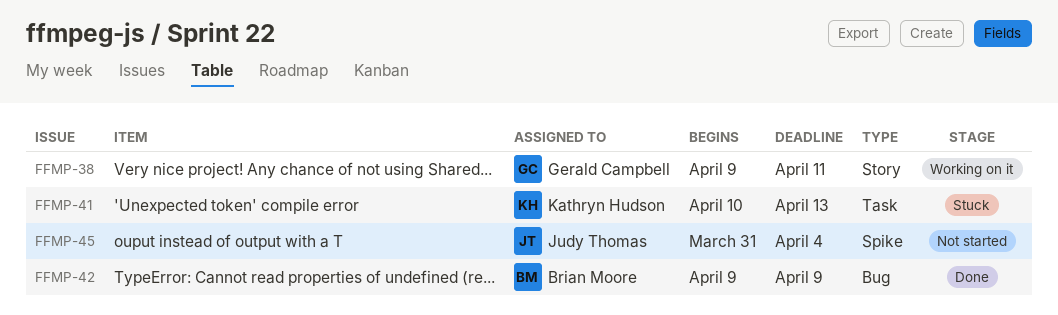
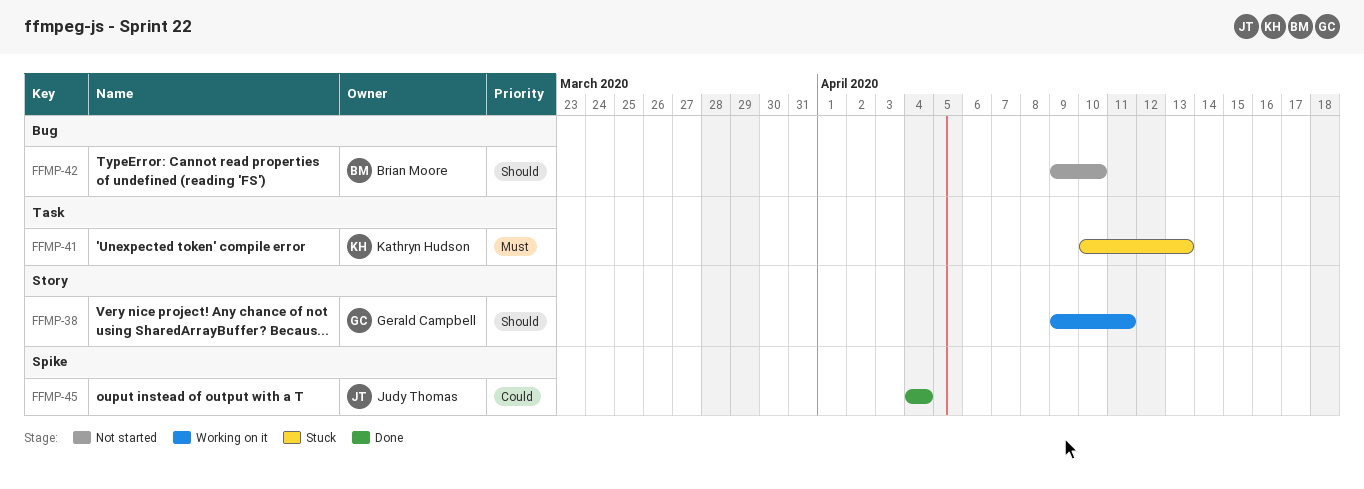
FFMP-42, status: Done -> Not started
FFMP-42, due: Apr 9 -> Apr 10
FFMP-45, status: Not started -> Done
FFMP-45, start: Mar 31 -> Apr 4

